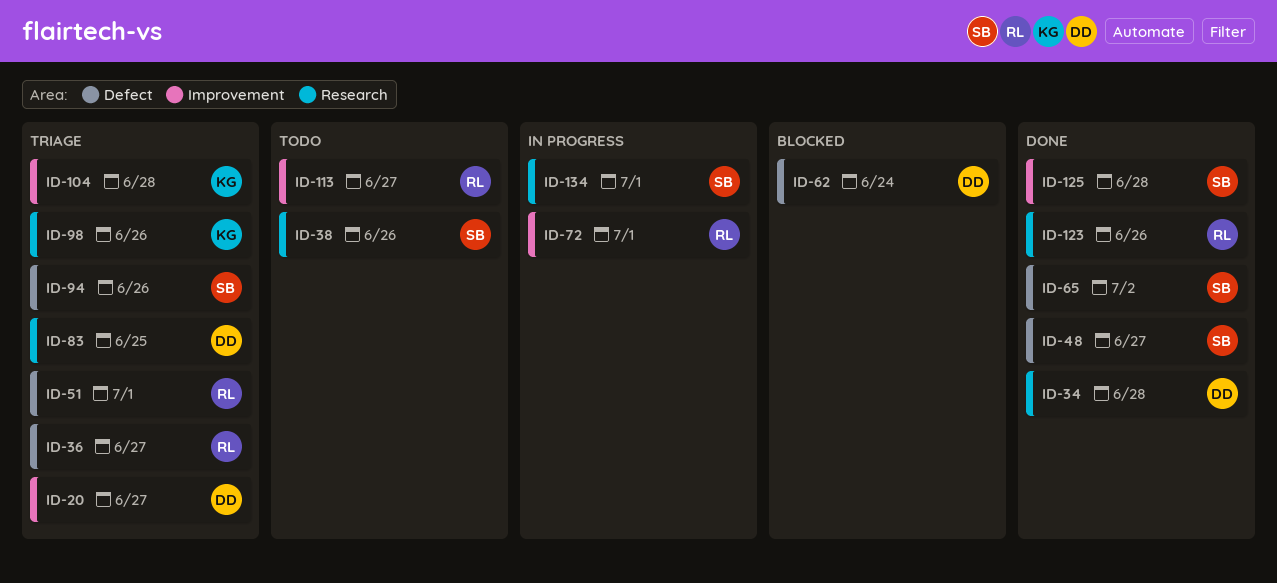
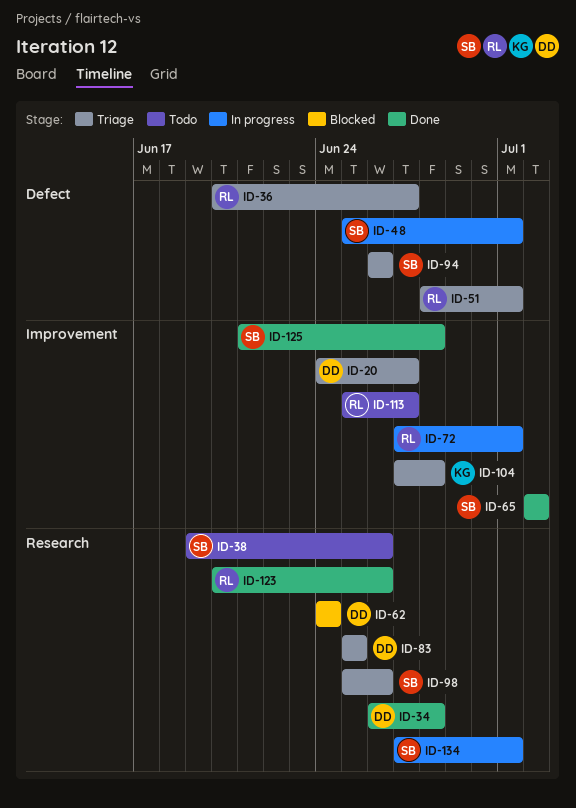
ID-48, status: Done -> In progress
ID-48, due: Jun 27 -> Jul 1
ID-62, label: Defect -> Research
ID-65, label: Defect -> Improvement
ID-98, owner: KG -> SB

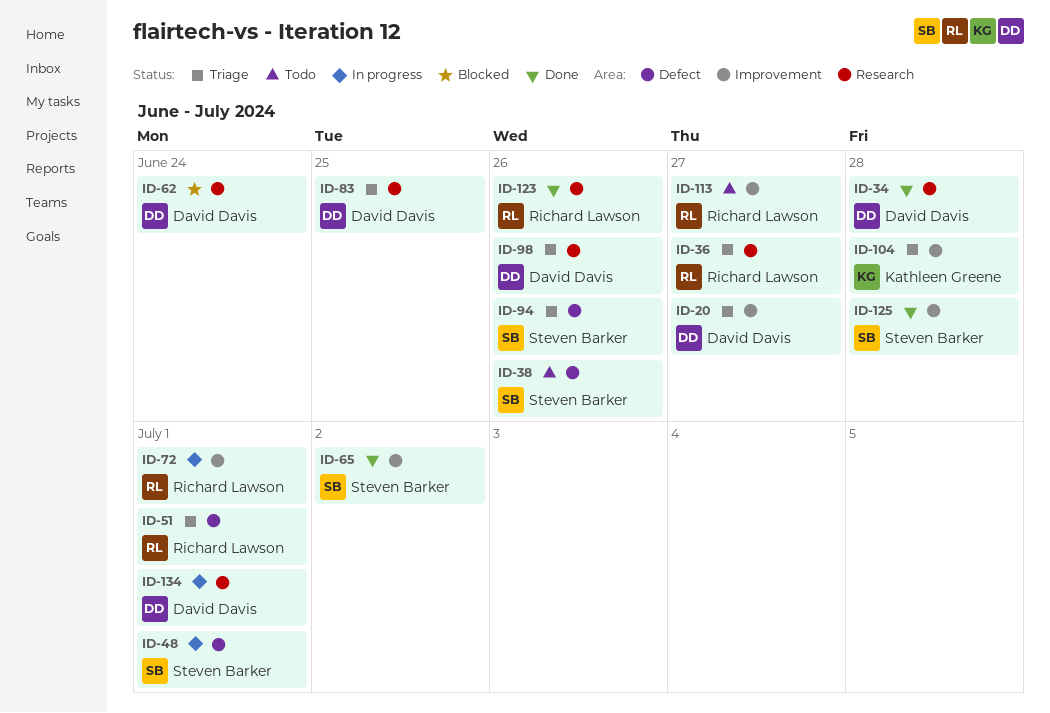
ID-36, label: Defect -> Research
ID-38, label: Research -> Defect
ID-98, owner: Steven Barker -> David Davis
ID-134, owner: Steven Barker -> David Davis

